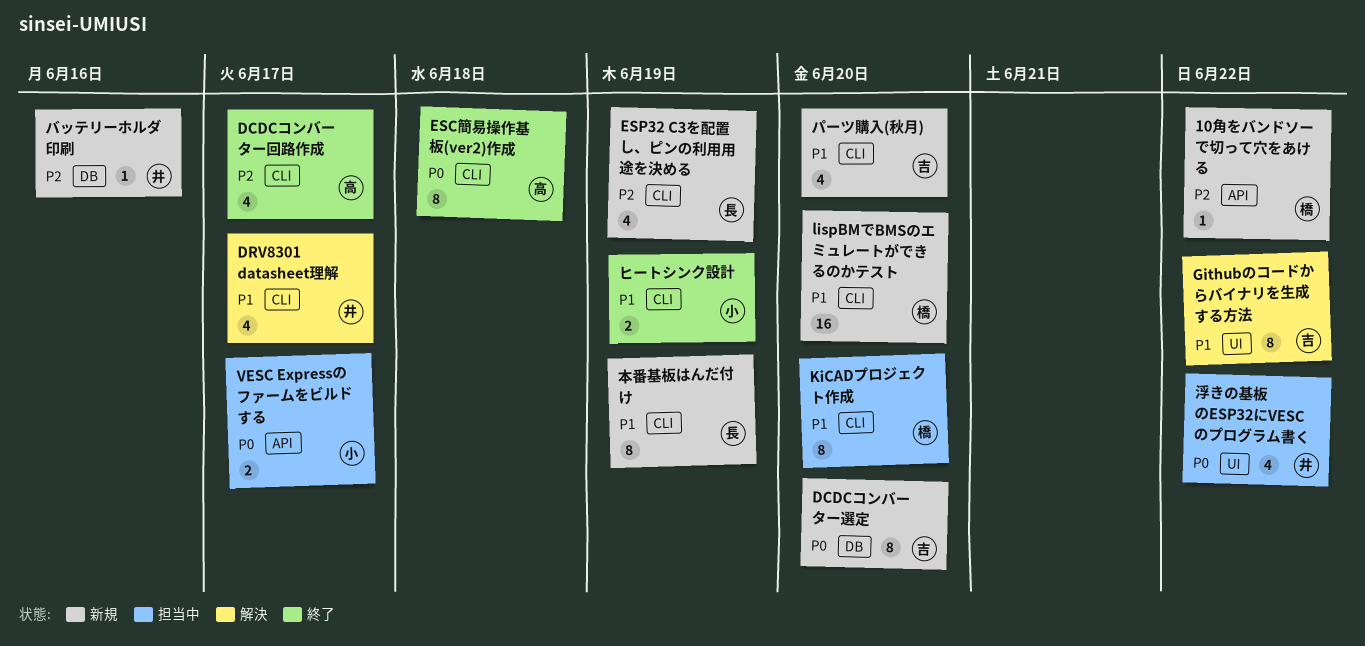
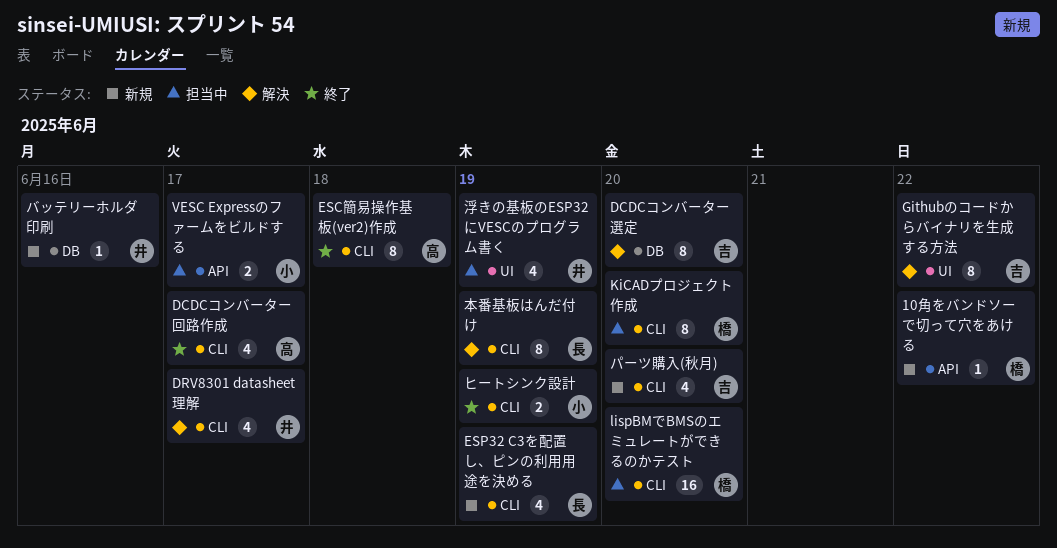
DCDCコンバーター選定, status: 新規 -> 解決
lispBMでBMSのエミュレートができるのかテスト, status: 新規 -> 担当中
本番基板はんだ付け, status: 新規 -> 解決
浮きの基板のESP32にVESCのプログラム書く, due: Jun 22 -> Jun 19

